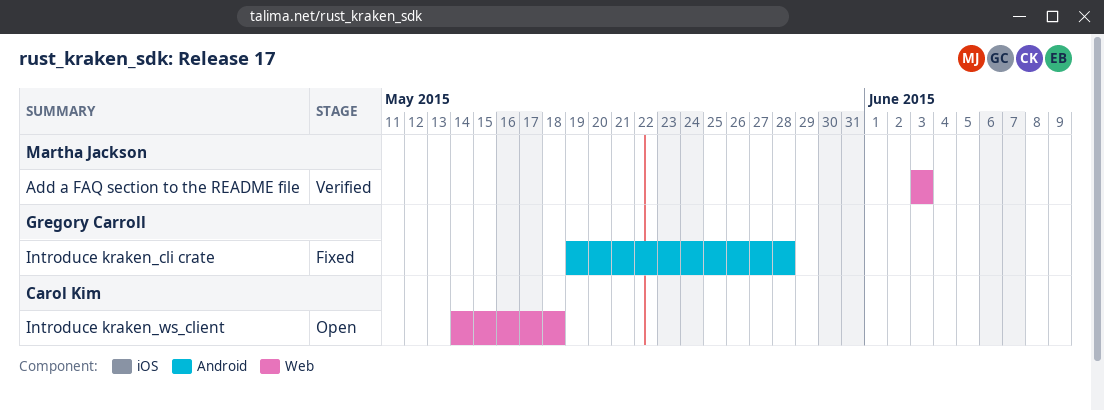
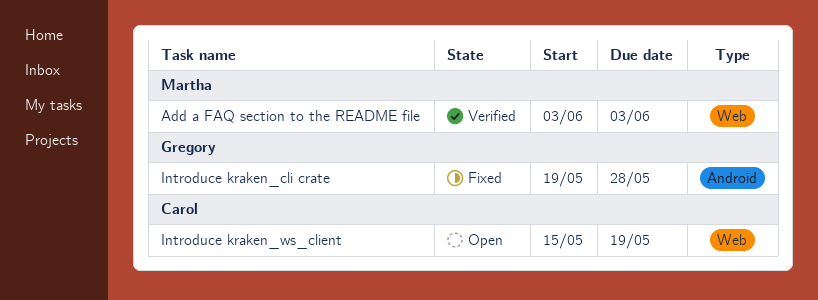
Introduce kraken_ws_client, start: May 14 -> May 15
Introduce kraken_ws_client, due: May 18 -> May 19

